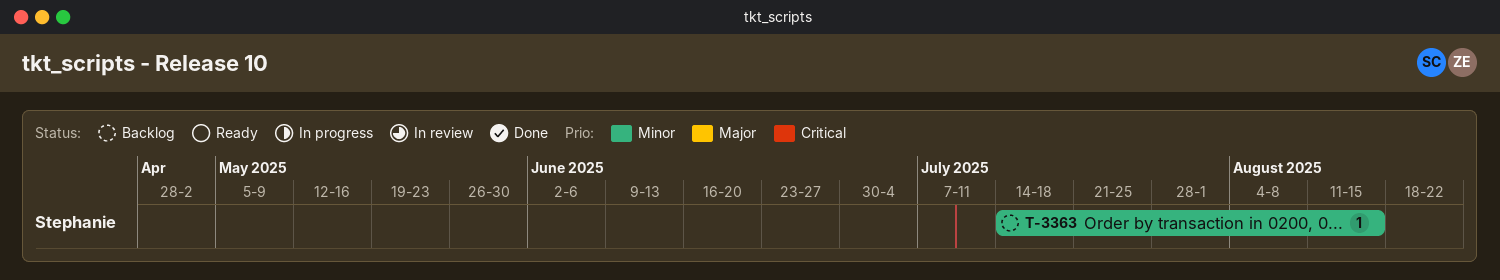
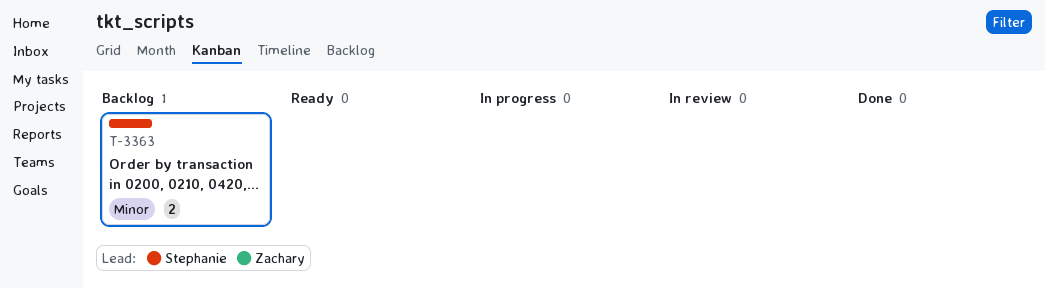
T-3363, estimate: 1 -> 2

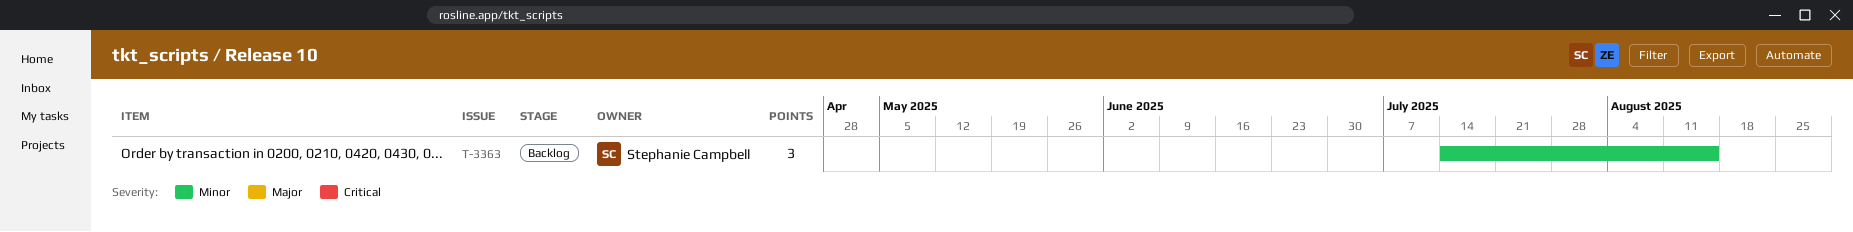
T-3363, estimate: 2 -> 3

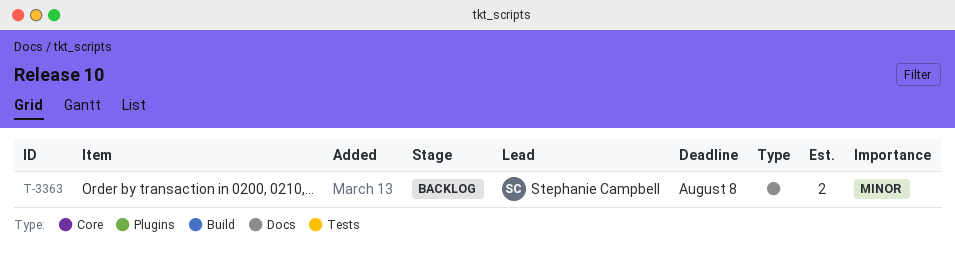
T-3363, estimate: 3 -> 2
T-3363, due: Aug 15 -> Aug 8

